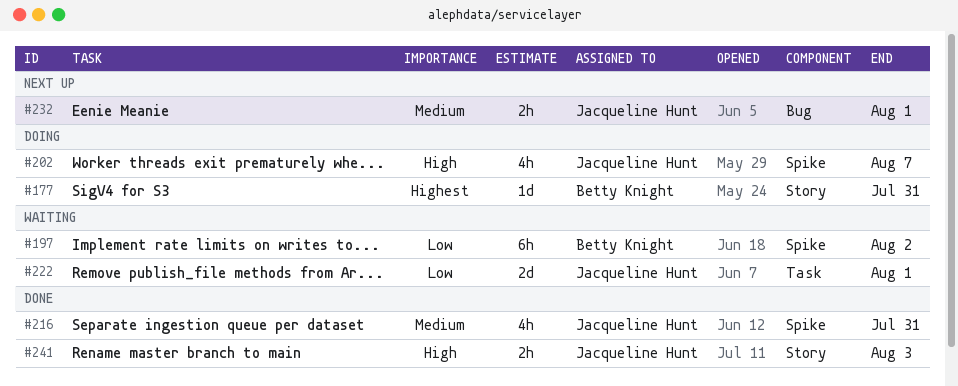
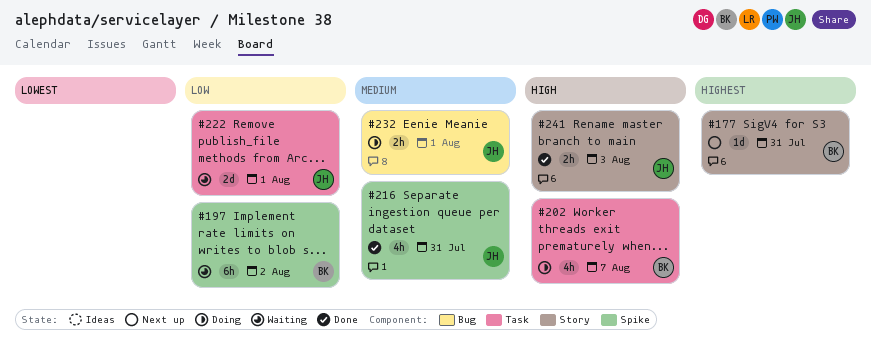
#177, status: Doing -> Next up
#202, owner: Jacqueline Hunt -> Betty Knight
#202, label: Spike -> Task
#232, status: Next up -> Doing

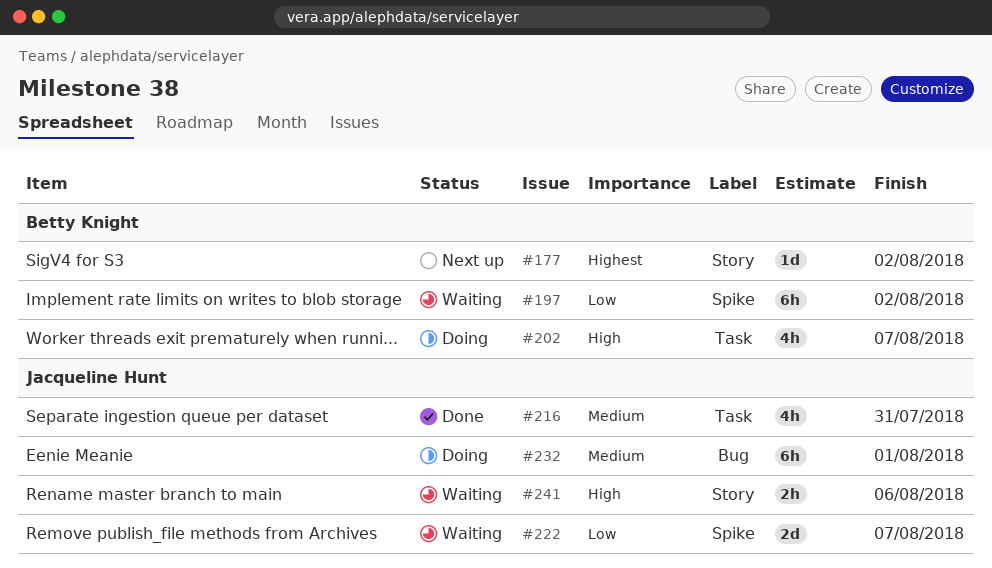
#177, due: Jul 31 -> Aug 2
#216, label: Spike -> Task
#222, label: Task -> Spike
#222, due: Aug 1 -> Aug 7
#232, estimate: 2h -> 6h
#241, status: Done -> Waiting
#241, due: Aug 3 -> Aug 6

